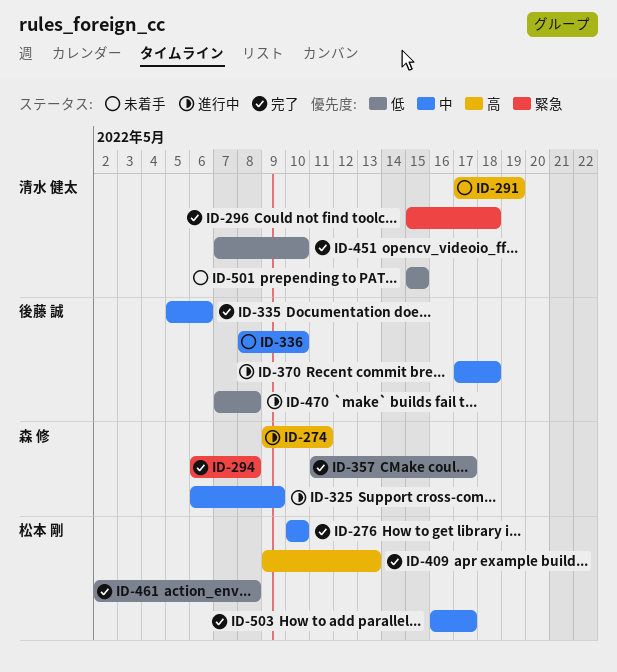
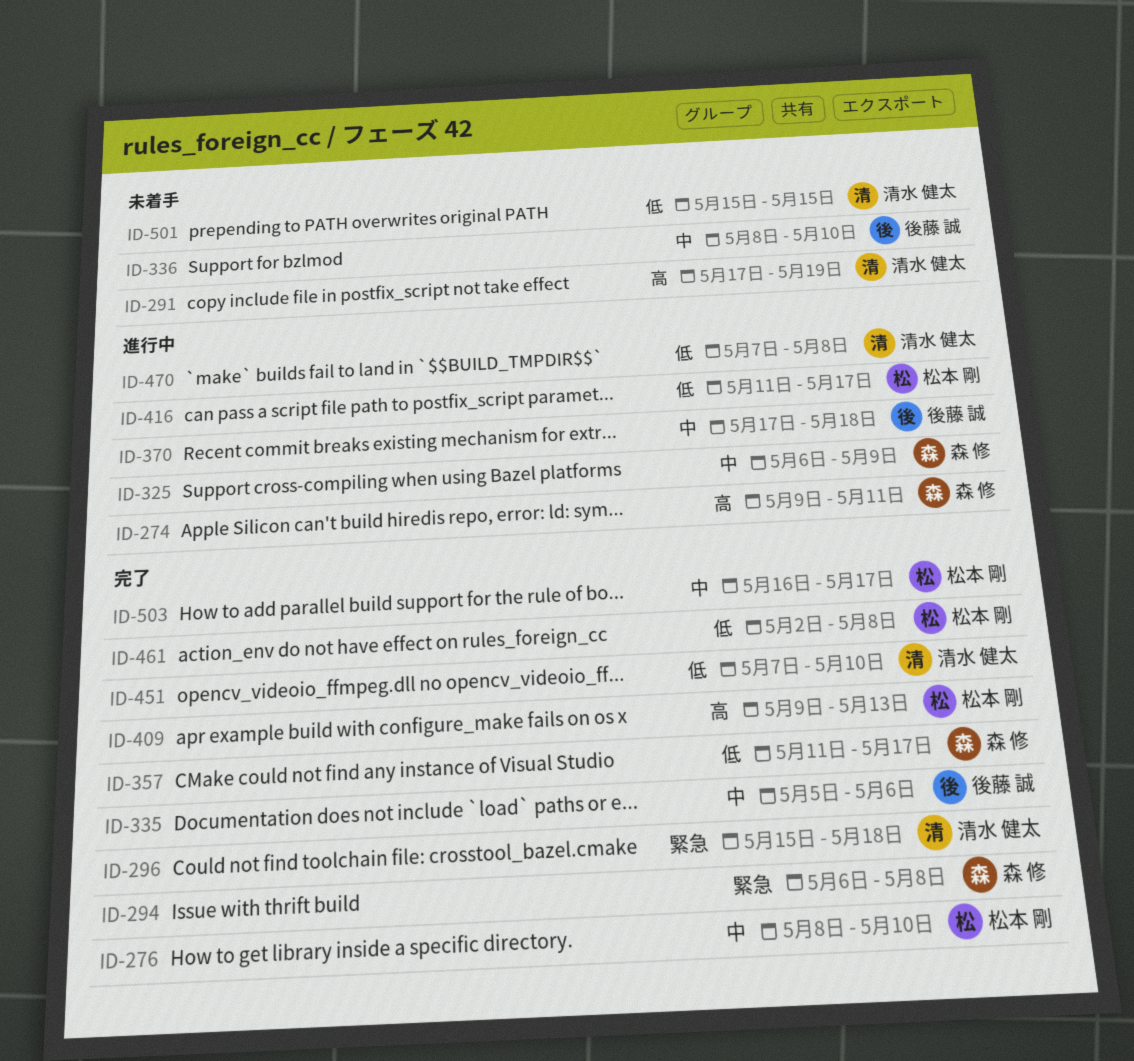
ID-276, start: May 10 -> May 8
ID-416: none -> present
ID-470, owner: 後藤 誠 -> 清水 健太

